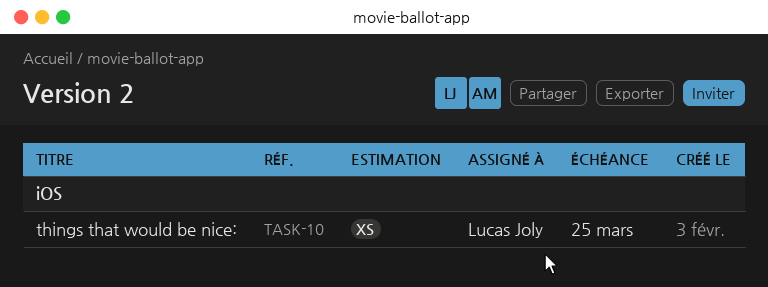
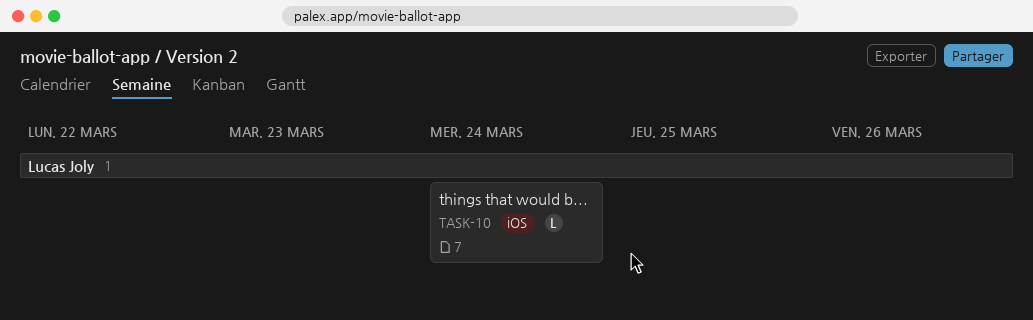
TASK-10, estimate: XS -> L
TASK-10, due: Mar 25 -> Mar 24

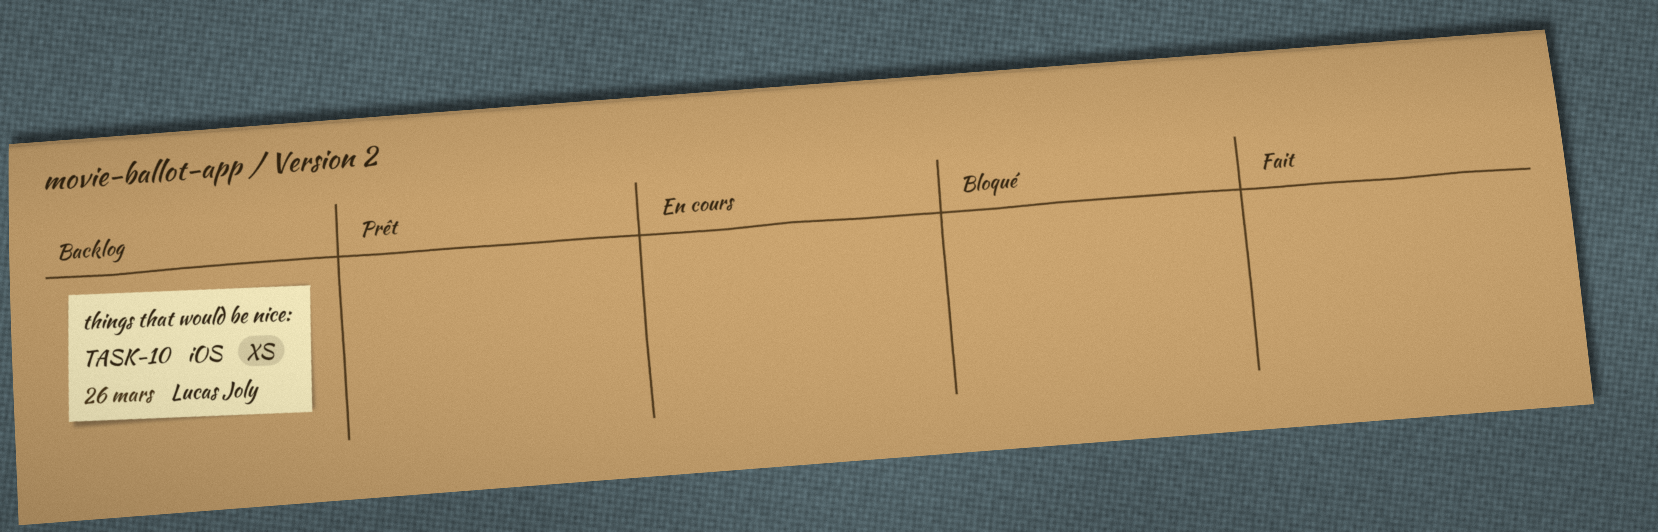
TASK-10, estimate: L -> XS
TASK-10, due: Mar 24 -> Mar 26

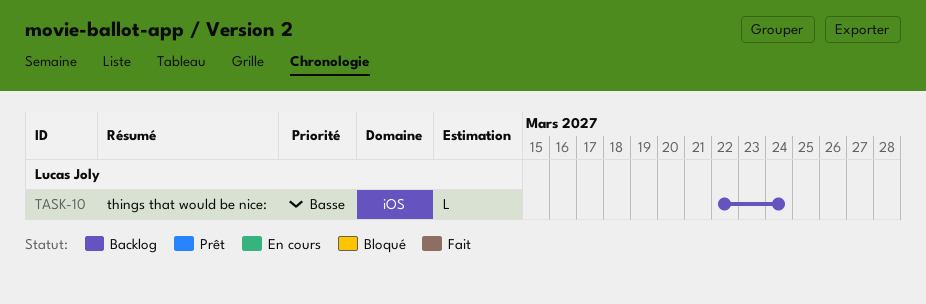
TASK-10, estimate: XS -> L
TASK-10, due: Mar 26 -> Mar 24

